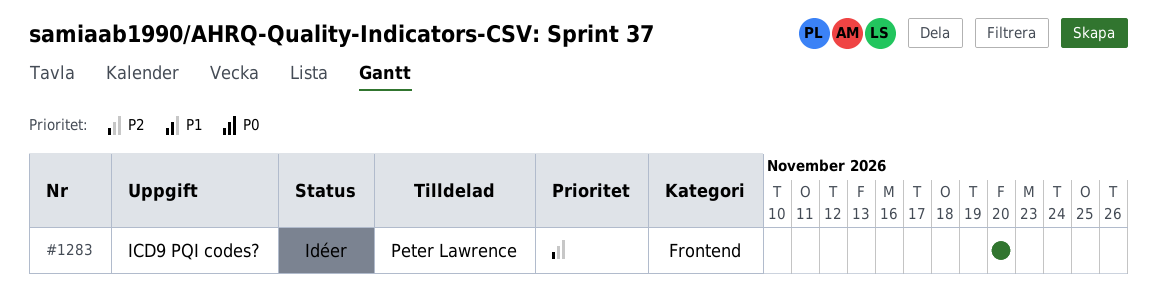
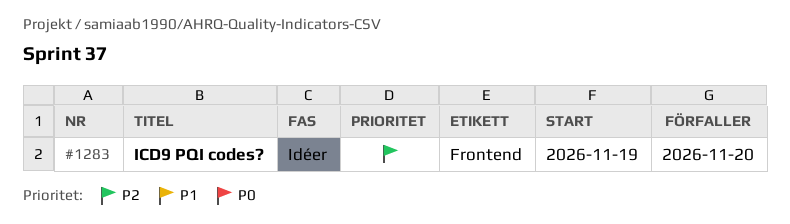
#1283, start: Nov 20 -> Nov 19

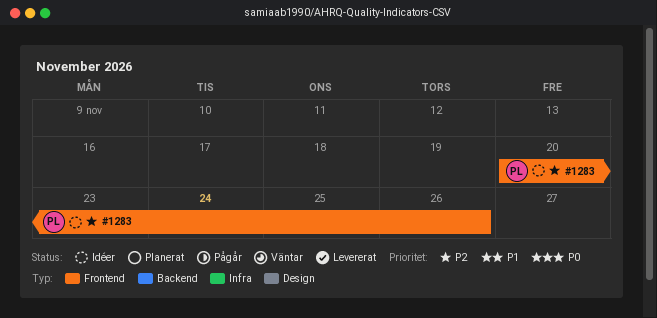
#1283, start: Nov 19 -> Nov 20
#1283, due: Nov 20 -> Nov 26

